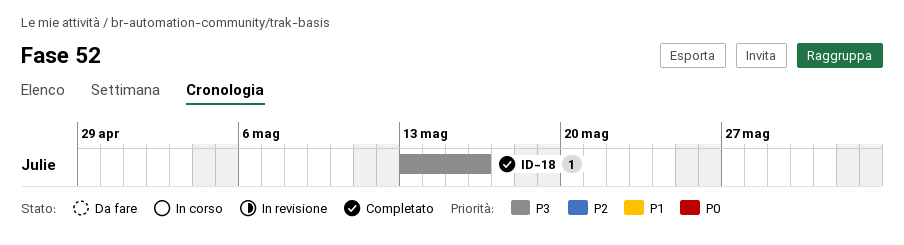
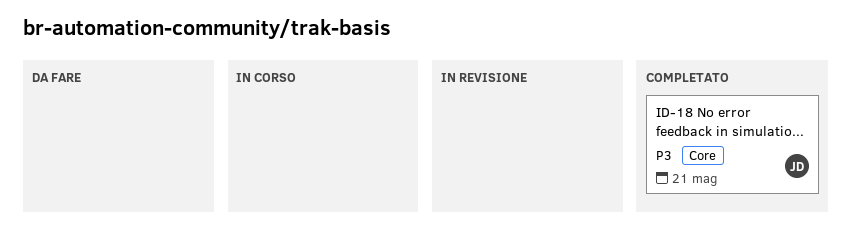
ID-18, due: May 16 -> May 21

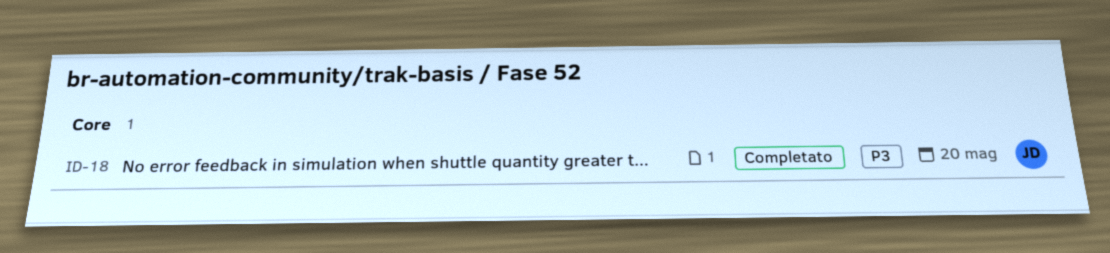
ID-18, due: May 21 -> May 20

